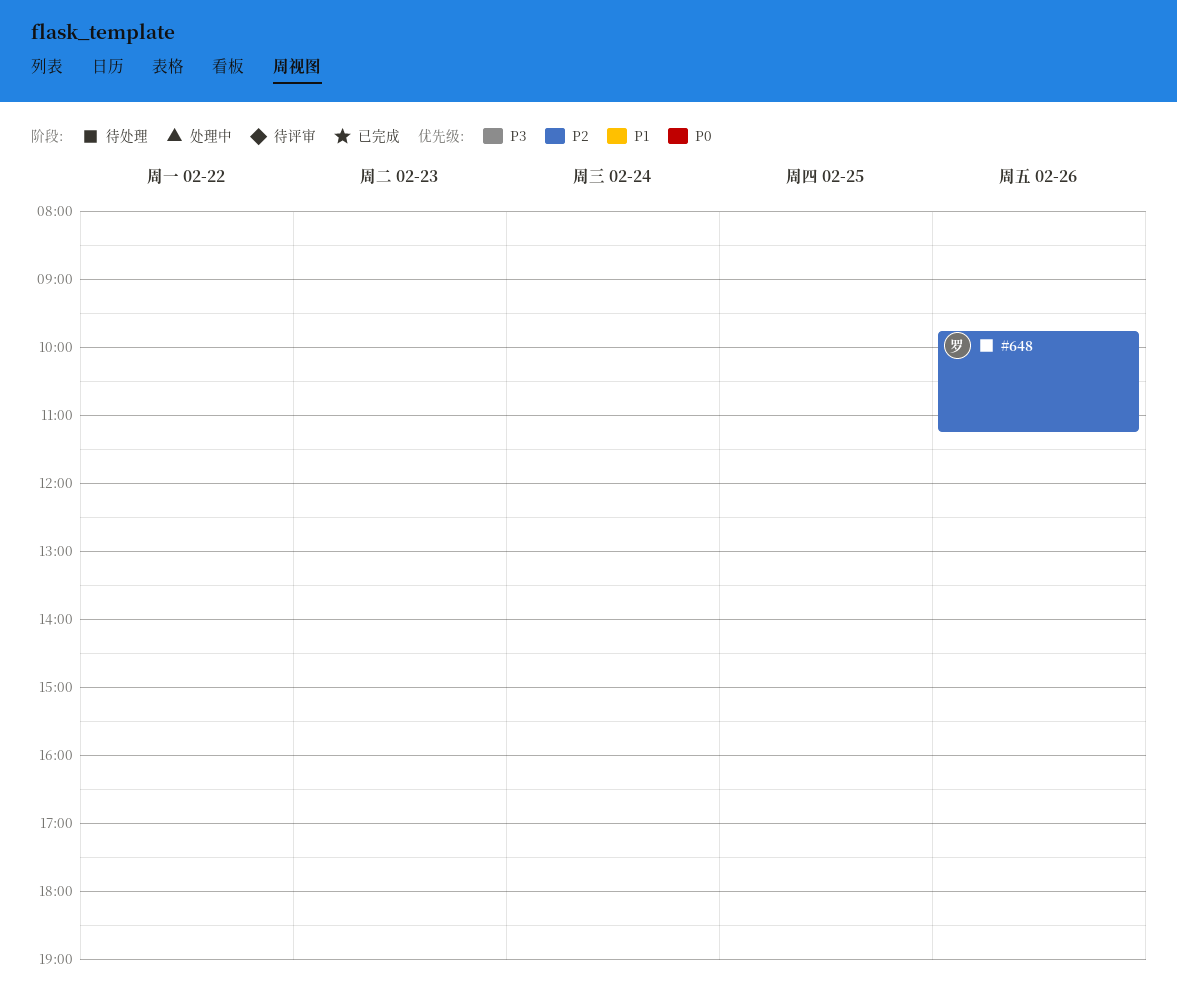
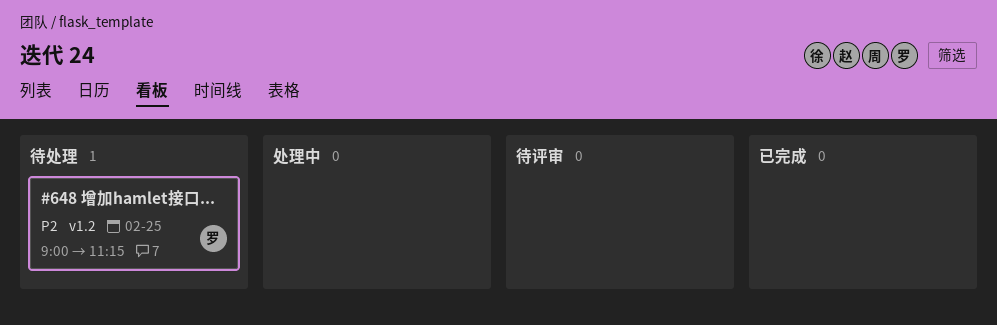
#648, day: Feb 26 -> Feb 25
#648, begins: 09:45 -> 09:00

